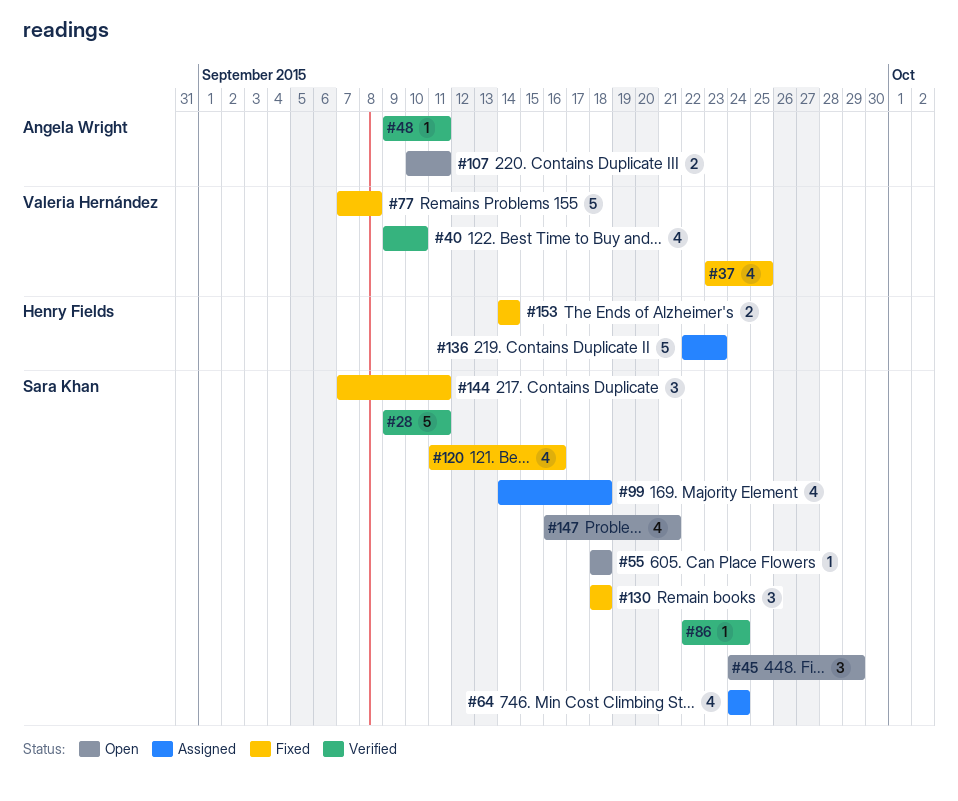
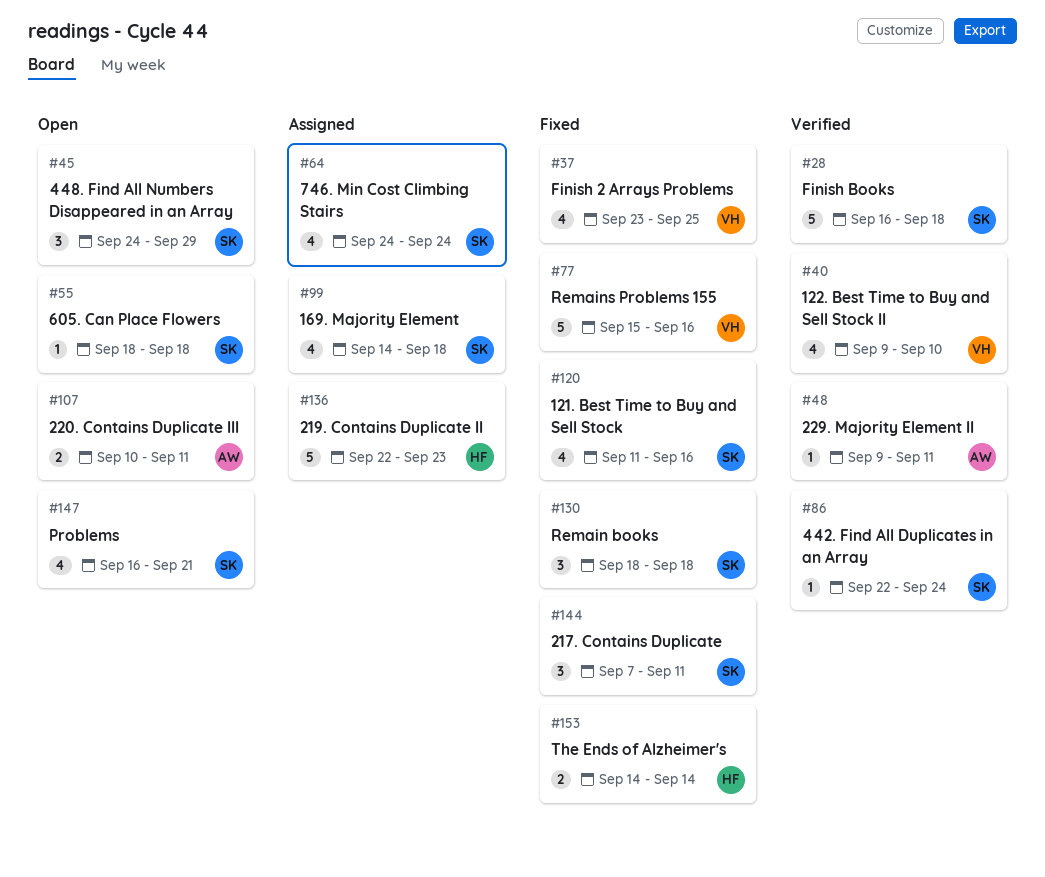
#28, start: Sep 9 -> Sep 16
#28, due: Sep 11 -> Sep 18
#77, start: Sep 7 -> Sep 15
#77, due: Sep 8 -> Sep 16

